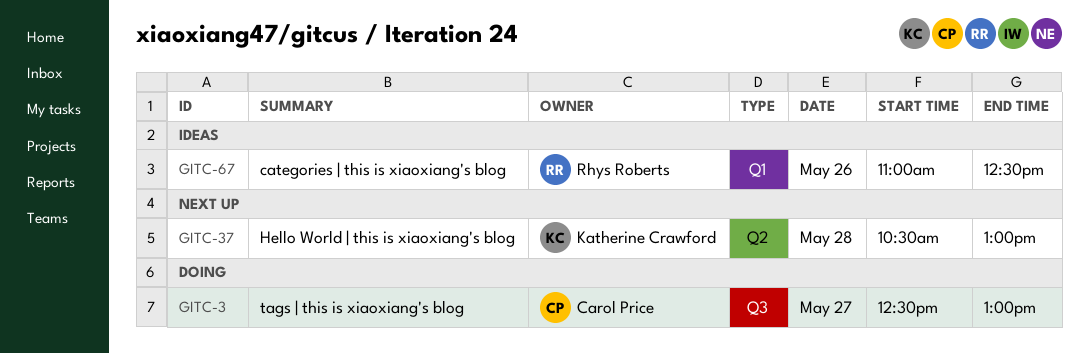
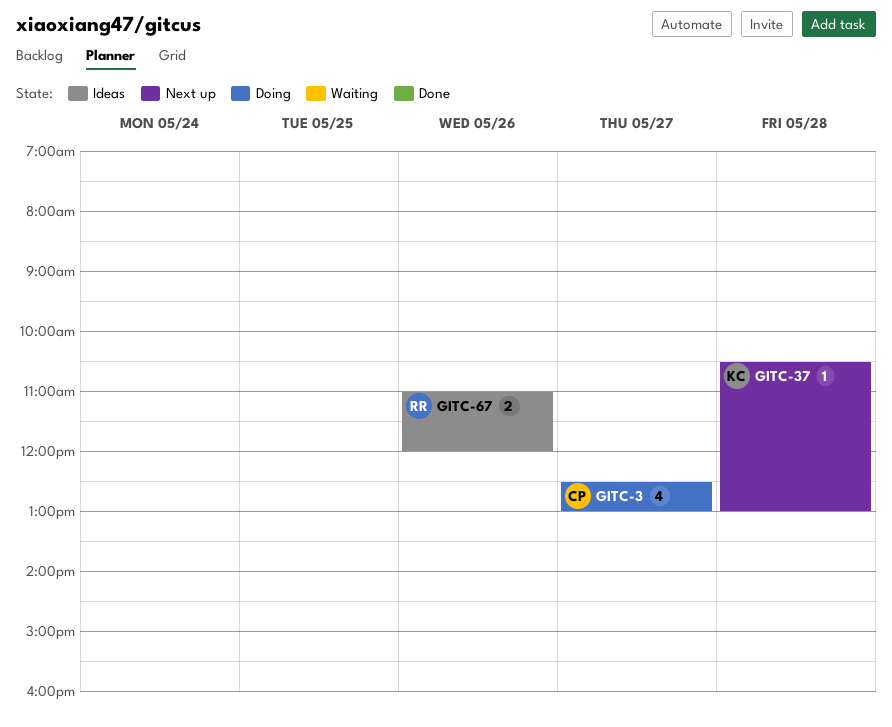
GITC-67, ends: 12:30 -> 12:00

